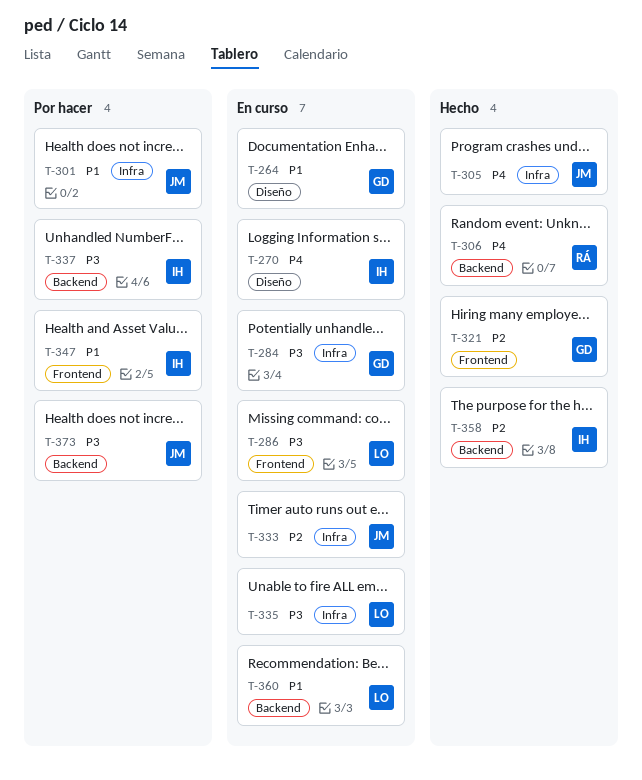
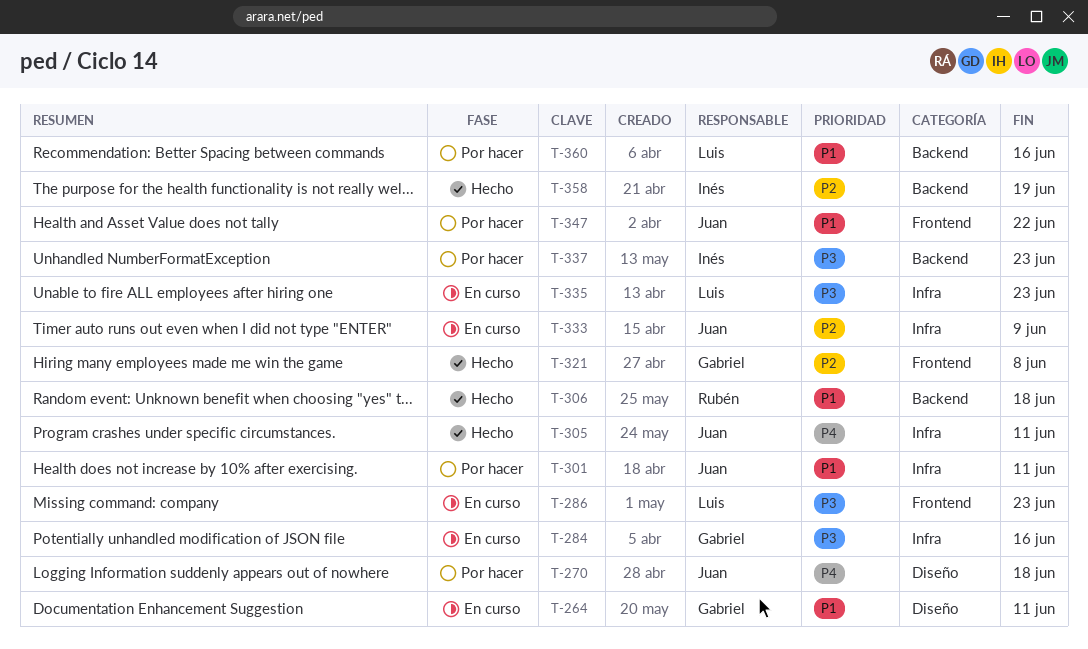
T-270, status: En curso -> Por hacer
T-270, owner: Inés -> Juan
T-306, priority: P4 -> P1
T-347, owner: Inés -> Juan
T-360, status: En curso -> Por hacer
T-373: present -> none

